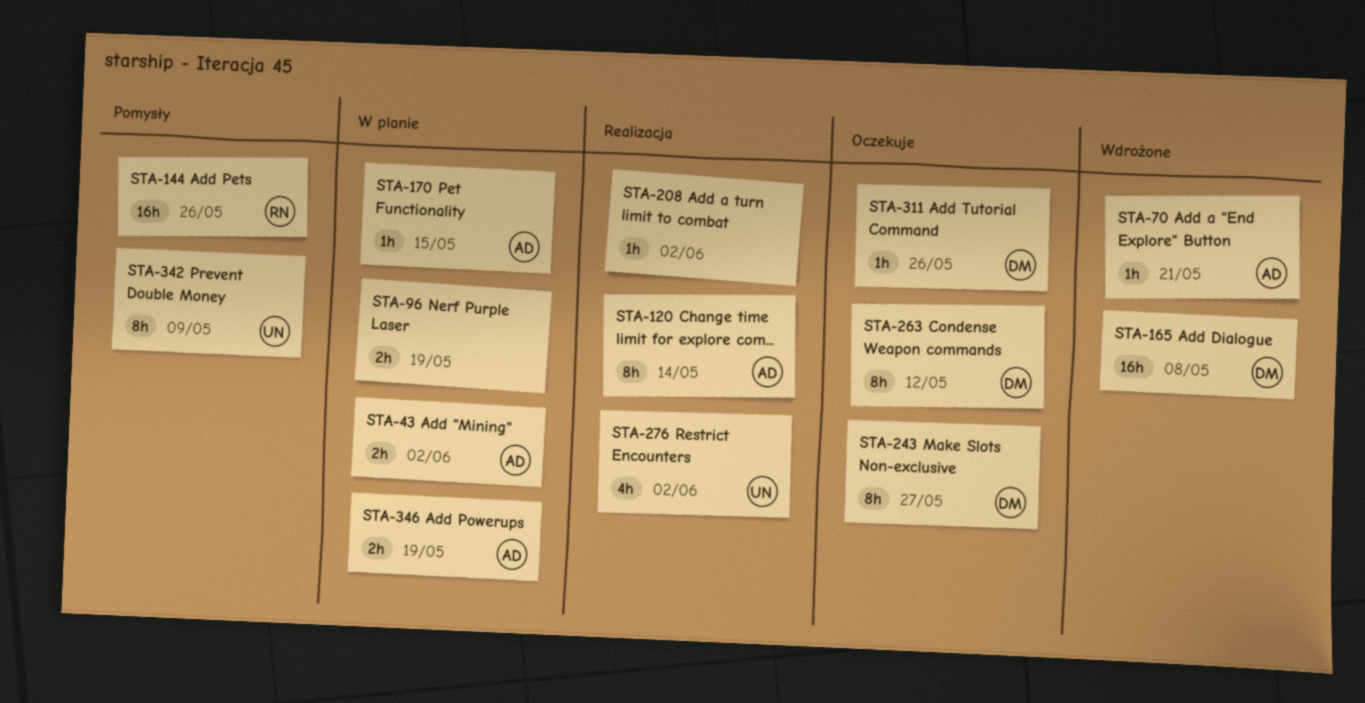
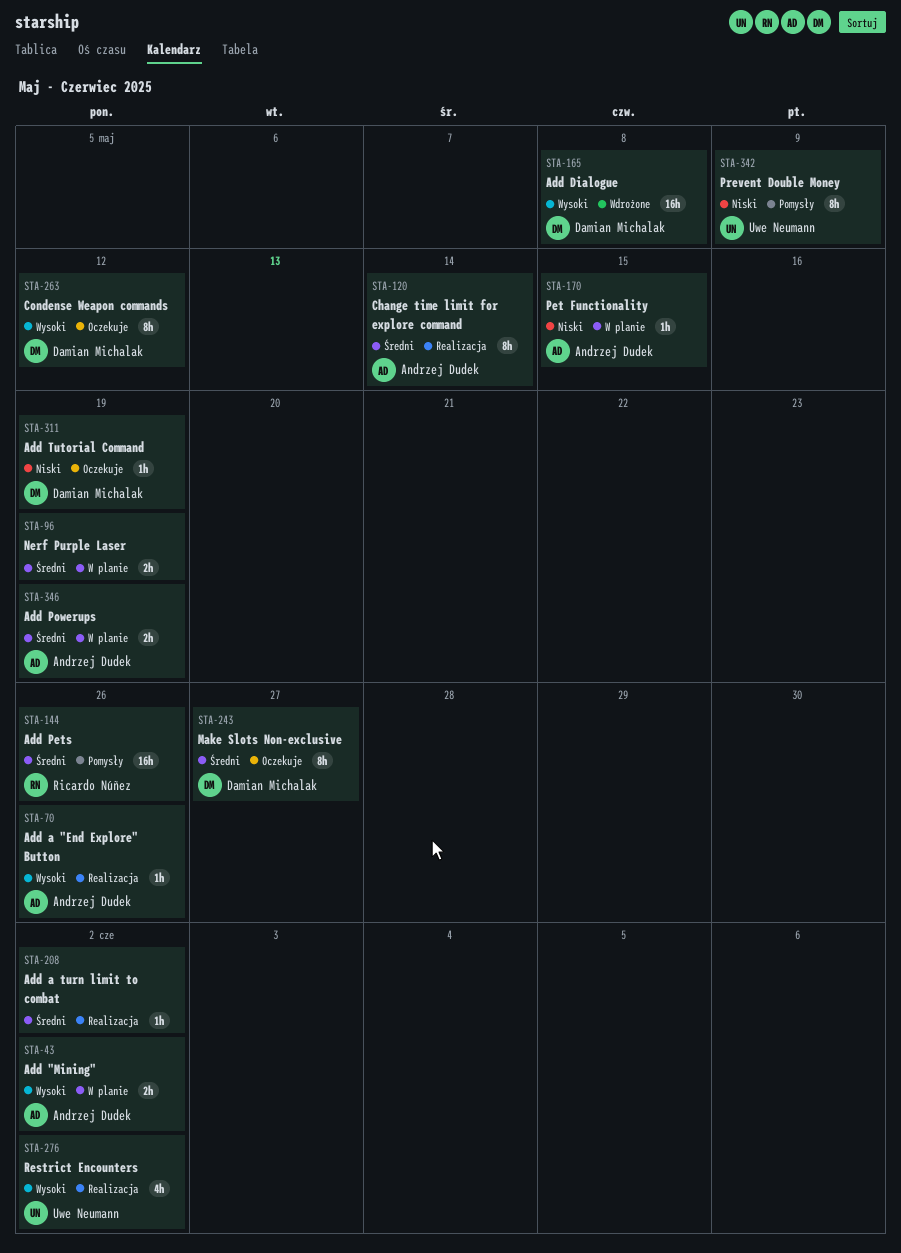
STA-70, status: Wdrożone -> Realizacja
STA-70, due: May 21 -> May 26
STA-311, due: May 26 -> May 19

